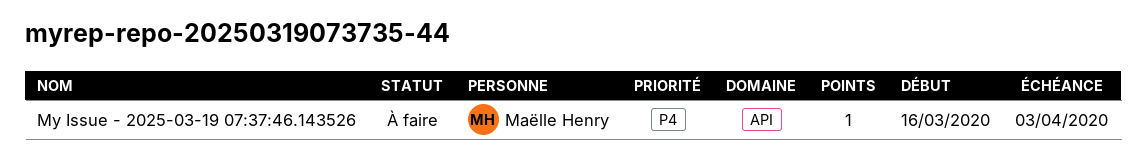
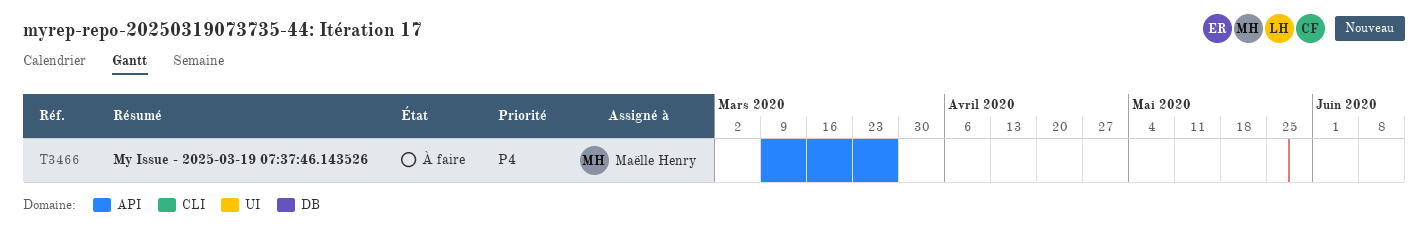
My Issue - 2025-03-19 07:37:46.143526, start: Mar 16 -> Mar 9
My Issue - 2025-03-19 07:37:46.143526, due: Apr 3 -> Mar 27

